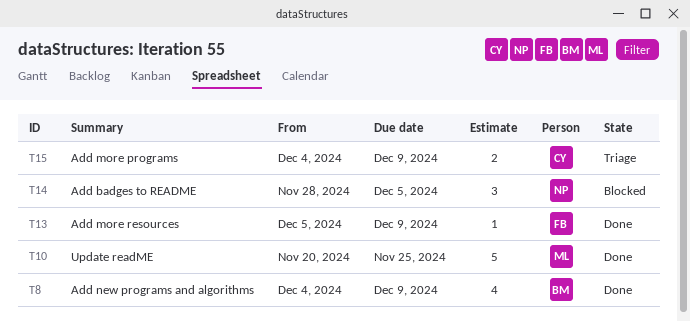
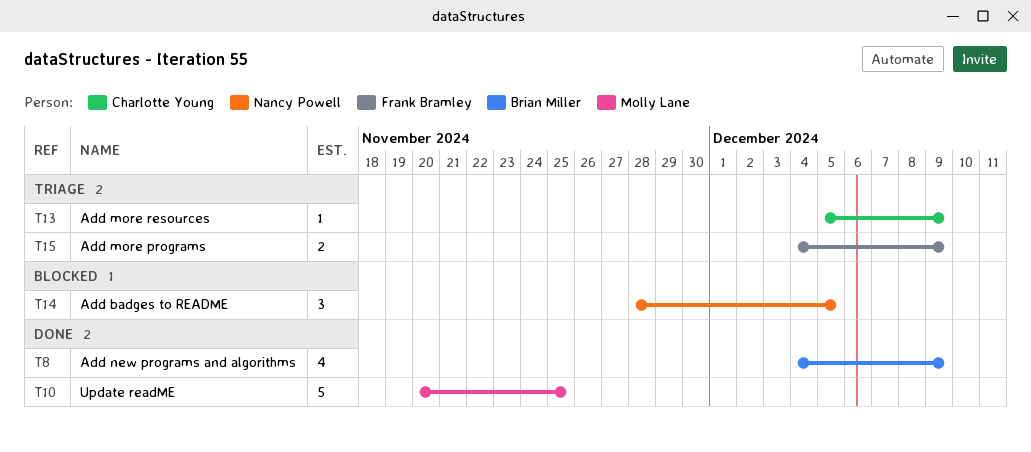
T13, status: Done -> Triage
T13, owner: Frank Bramley -> Charlotte Young
T15, owner: Charlotte Young -> Frank Bramley

